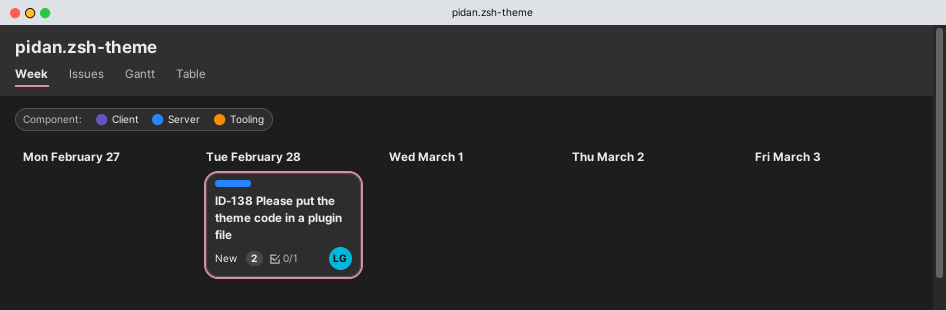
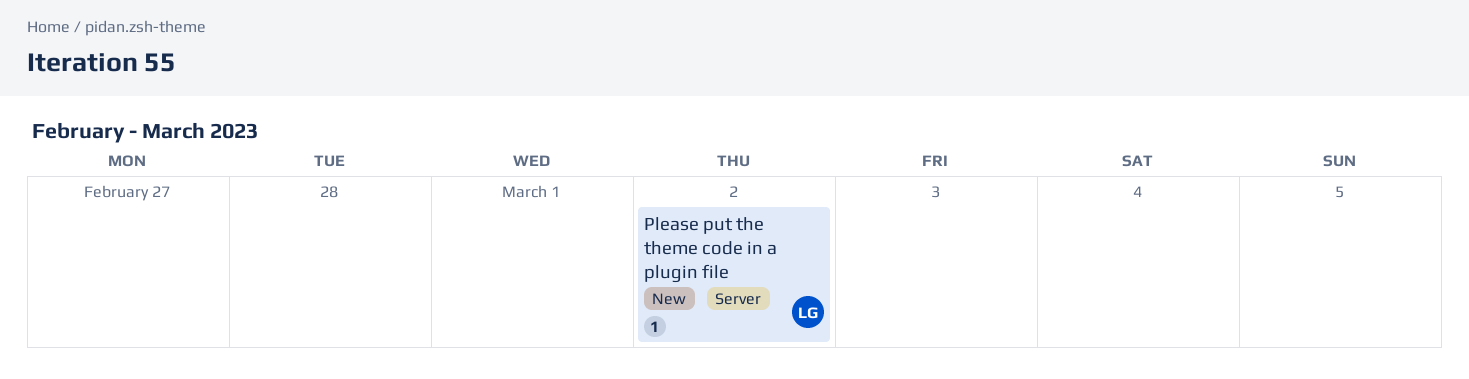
Please put the theme code in a plugin file, estimate: 2 -> 1
Please put the theme code in a plugin file, due: Feb 28 -> Mar 2

